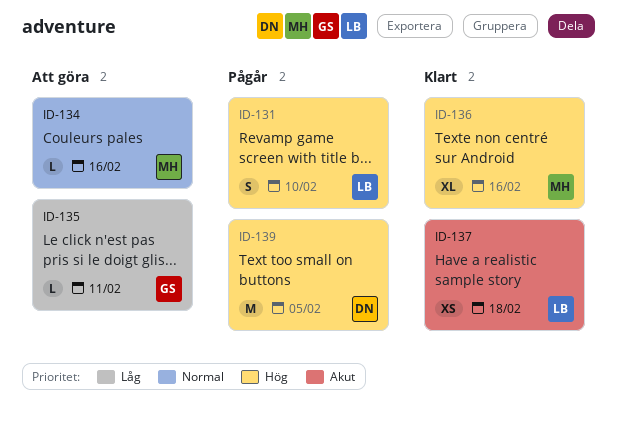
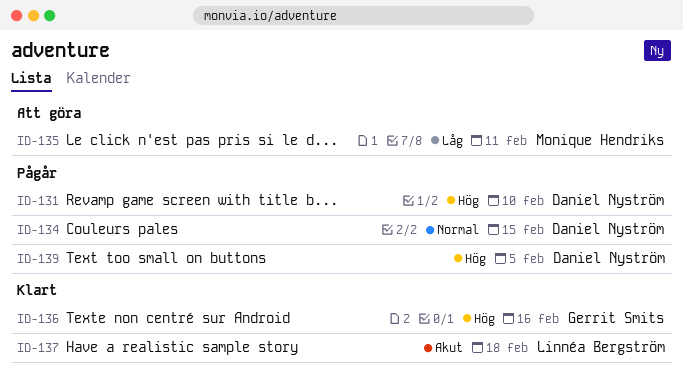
ID-131, owner: Linnéa Bergström -> Daniel Nyström
ID-134, status: Att göra -> Pågår
ID-134, owner: Monique Hendriks -> Daniel Nyström
ID-134, due: Feb 16 -> Feb 15
ID-135, owner: Gerrit Smits -> Monique Hendriks
ID-136, owner: Monique Hendriks -> Gerrit Smits

